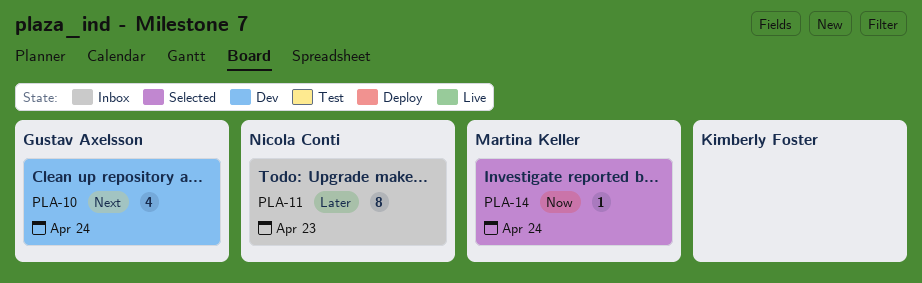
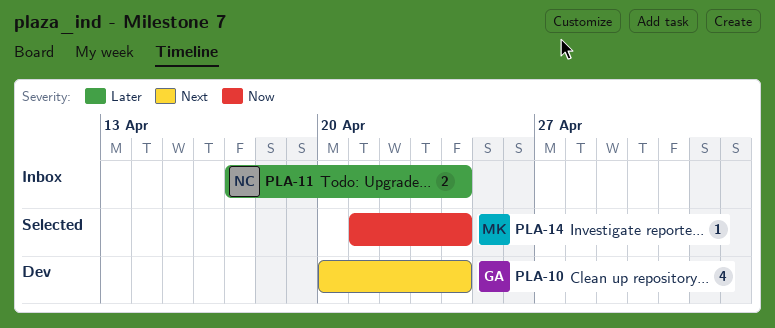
PLA-11, estimate: 8 -> 2
PLA-11, due: Apr 23 -> Apr 24

